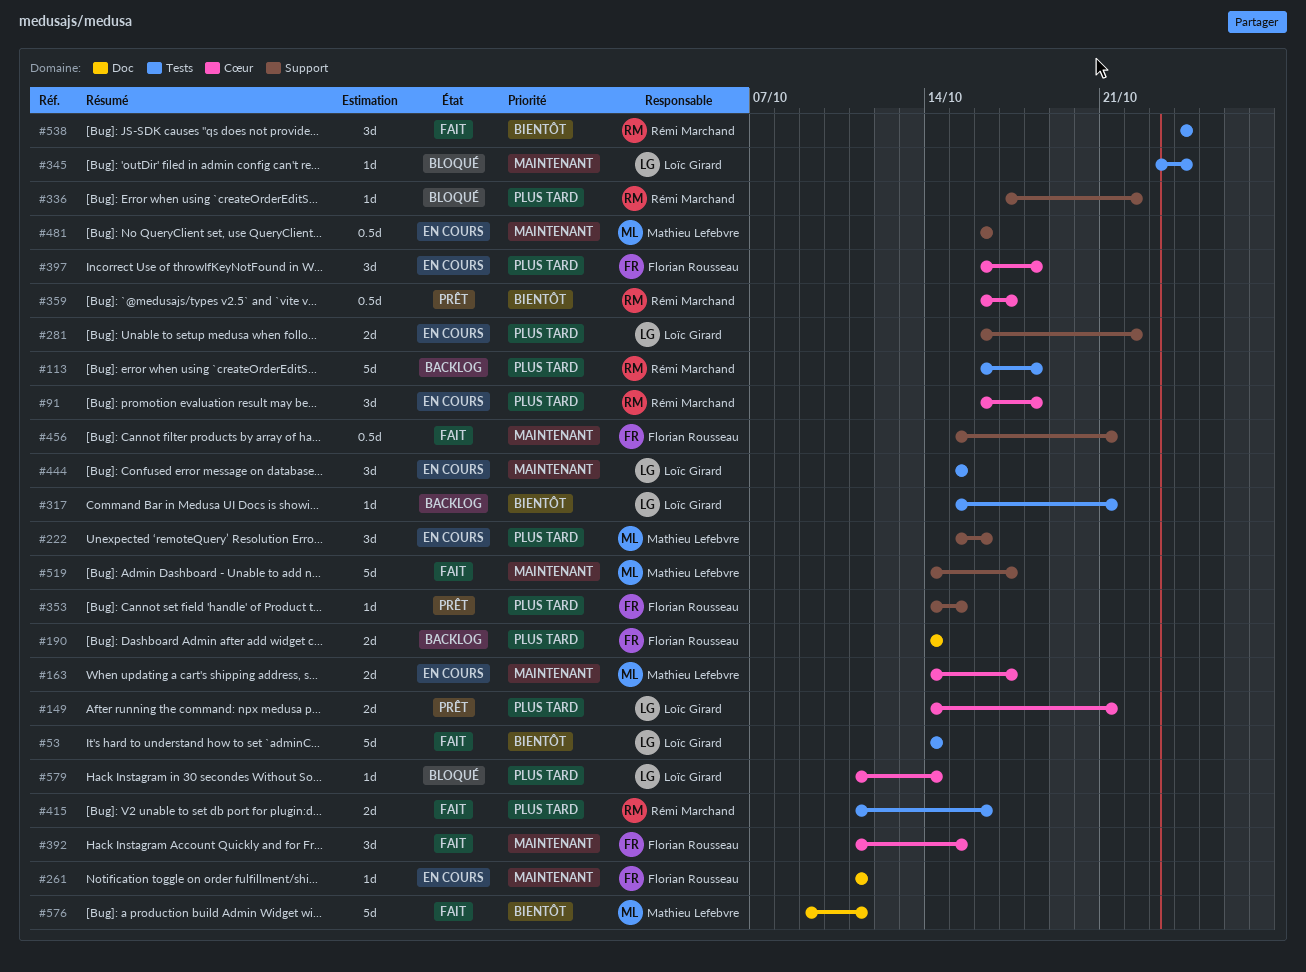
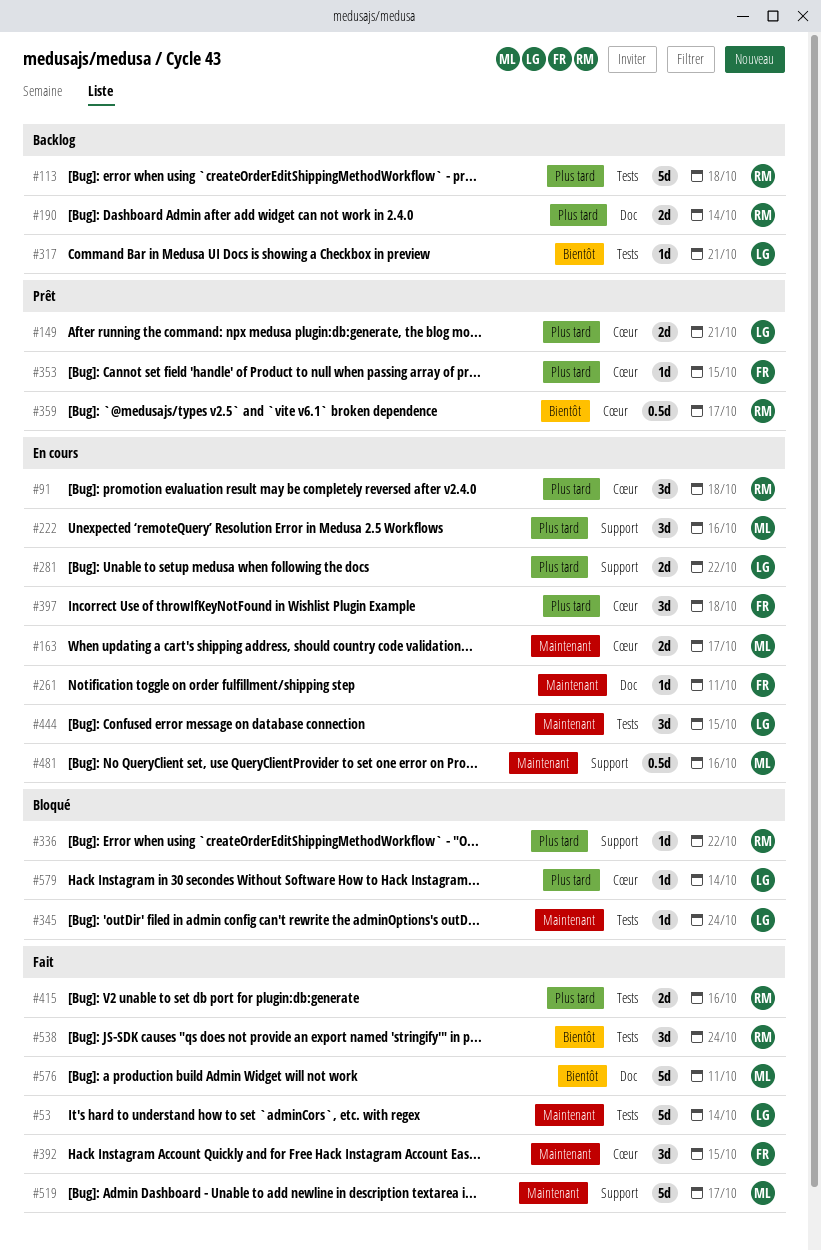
#53, priority: Bientôt -> Maintenant
#190, owner: Florian Rousseau -> Rémi Marchand
#353, label: Support -> Cœur
#456: present -> none

